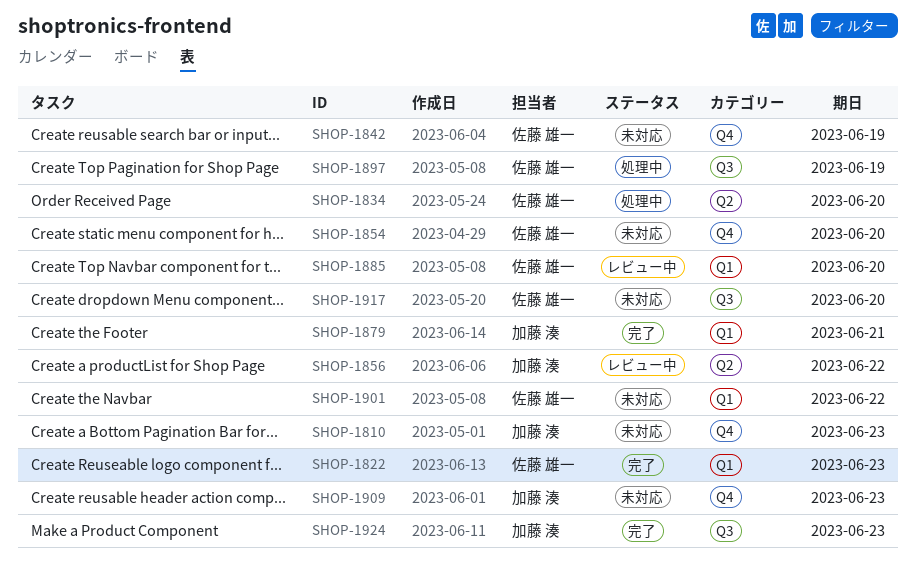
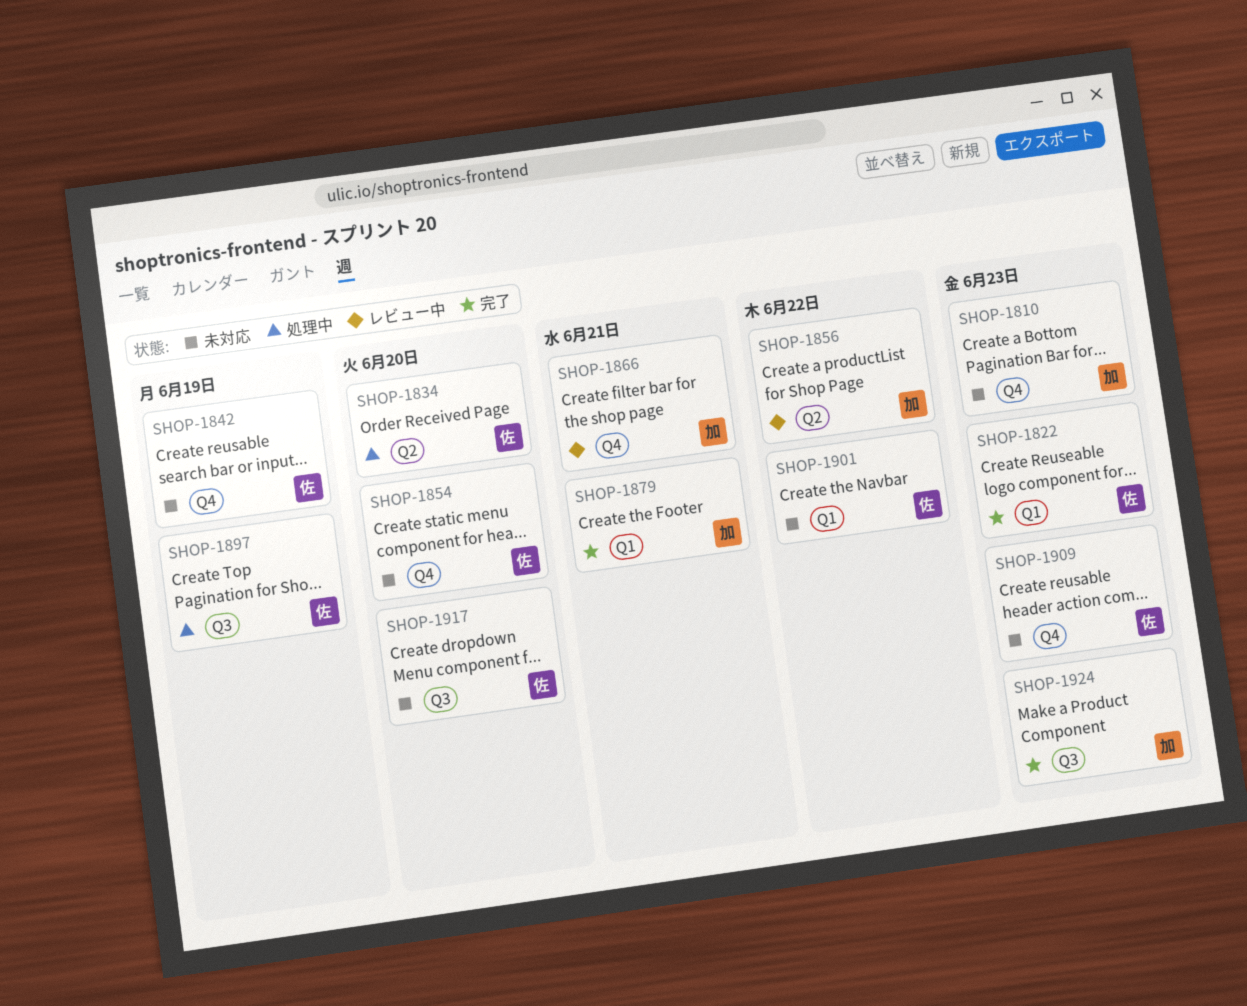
SHOP-1866: none -> present
SHOP-1885: present -> none
SHOP-1909, owner: 加藤 湊 -> 佐藤 雄一

